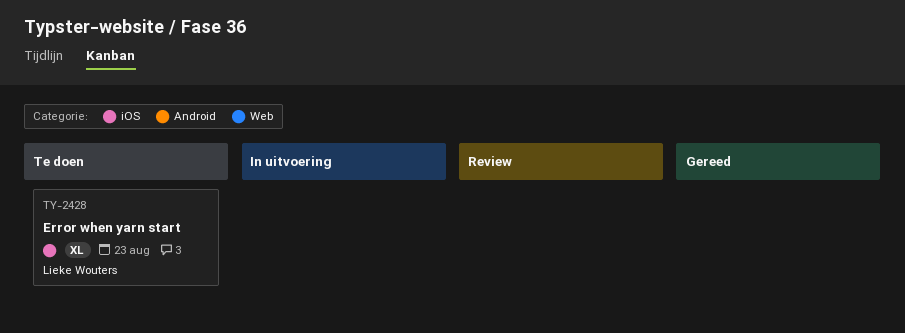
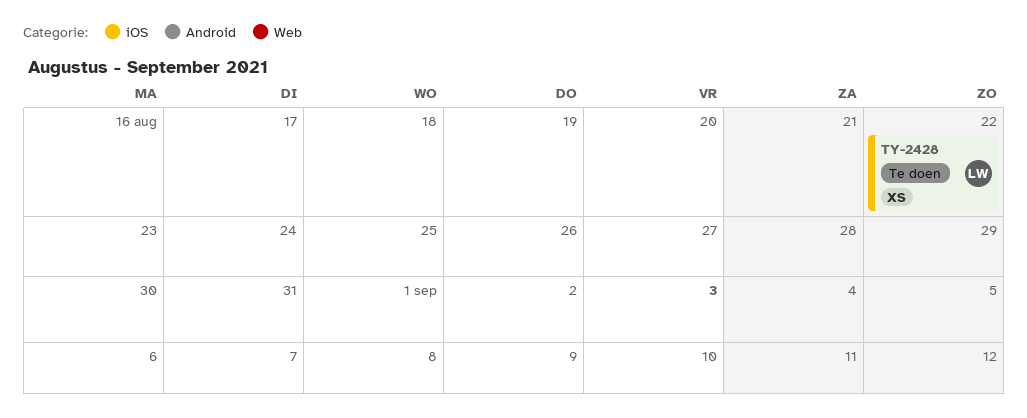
TY-2428, estimate: XL -> XS
TY-2428, due: Aug 23 -> Aug 22

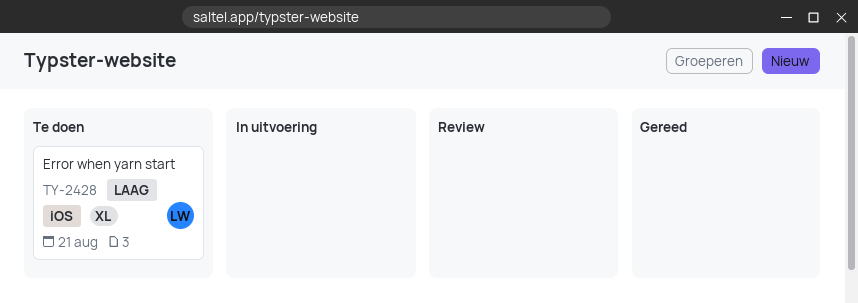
TY-2428, estimate: XS -> XL
TY-2428, due: Aug 22 -> Aug 21

